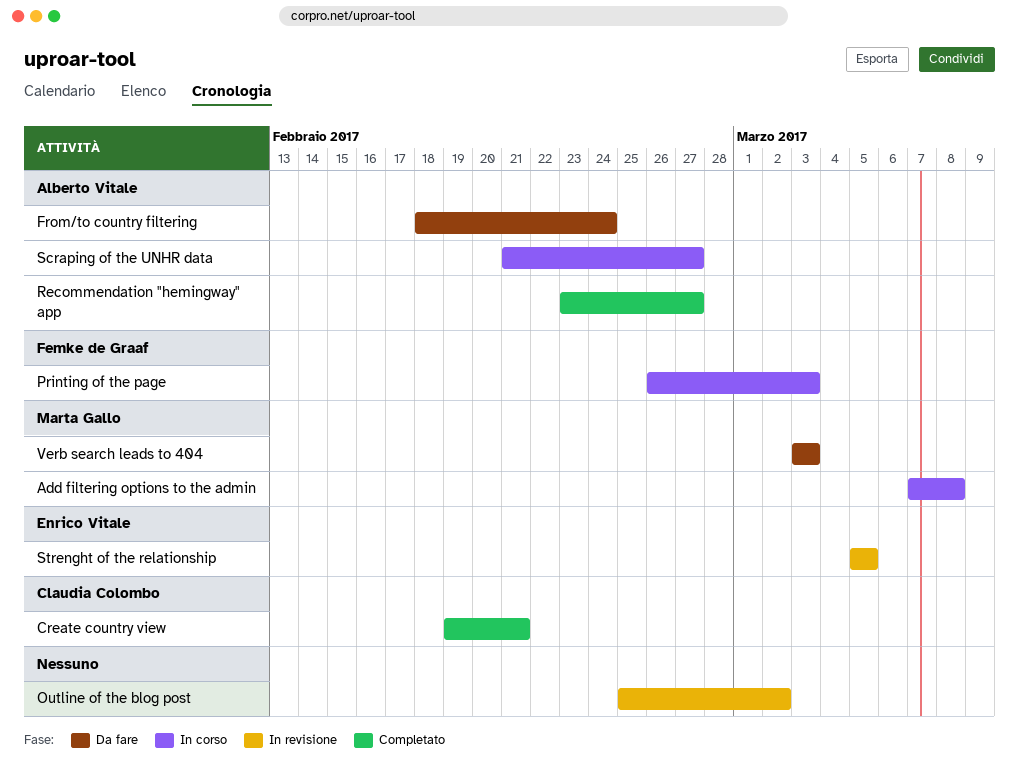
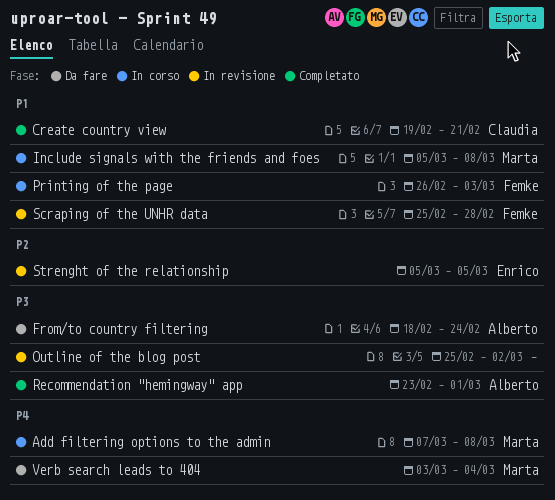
Include signals with the friends and foes: none -> present
Recommendation "hemingway" app, due: Feb 27 -> Mar 1
Scraping of the UNHR data, status: In corso -> In revisione
Scraping of the UNHR data, owner: Alberto Vitale -> Femke de Graaf
Scraping of the UNHR data, start: Feb 21 -> Feb 25
Scraping of the UNHR data, due: Feb 27 -> Feb 28
Verb search leads to 404, due: Mar 3 -> Mar 4

